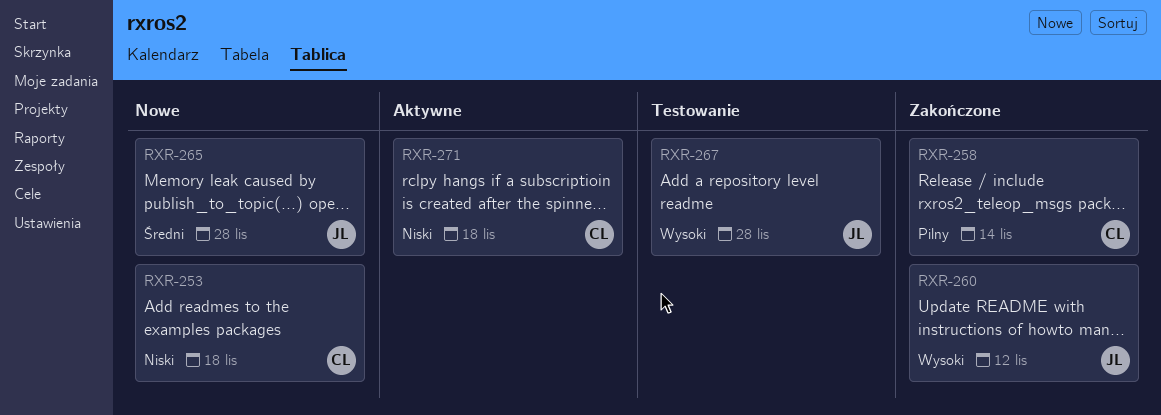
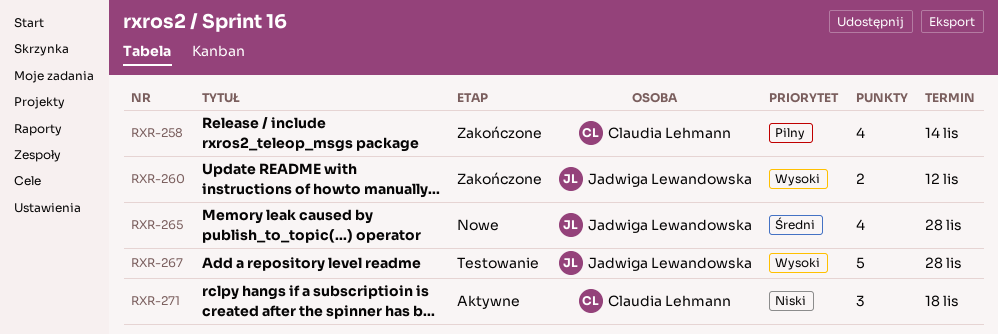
RXR-253: present -> none

